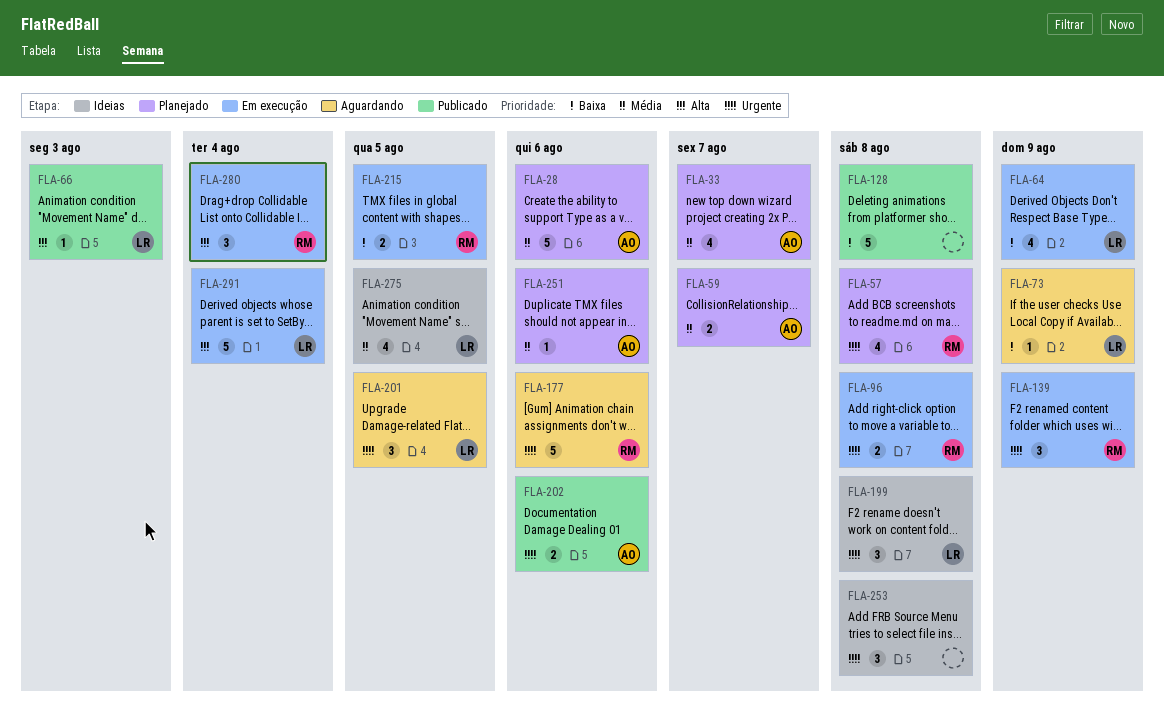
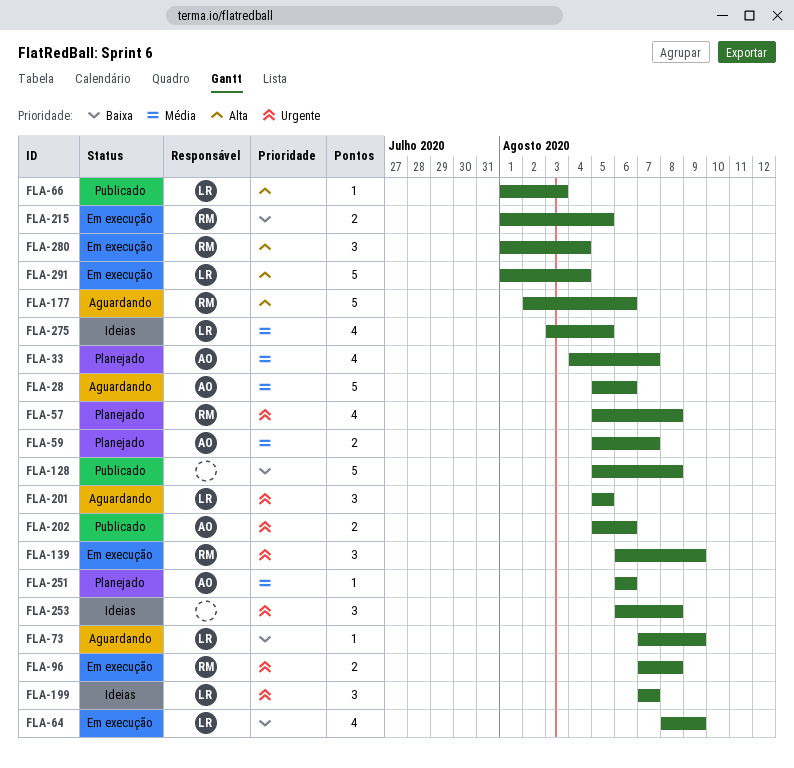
FLA-28, status: Planejado -> Aguardando
FLA-177, priority: Urgente -> Alta
FLA-199, due: Aug 8 -> Aug 7

